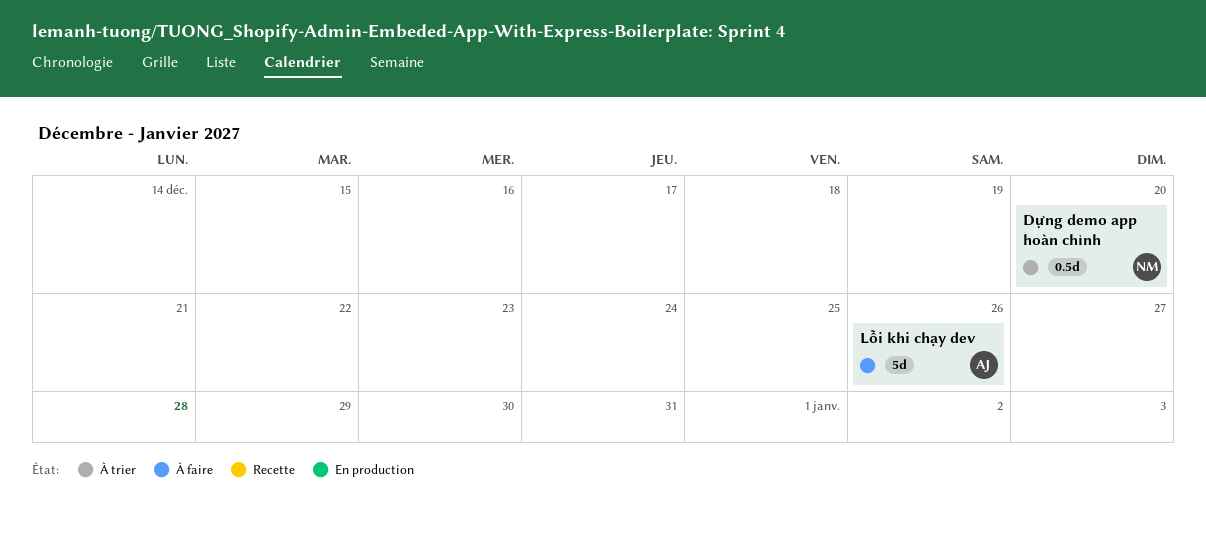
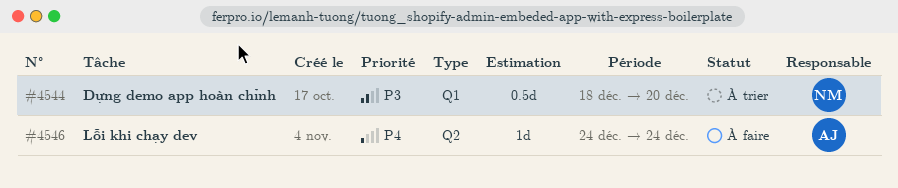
Lỗi khi chạy dev, estimate: 5d -> 1d
Lỗi khi chạy dev, due: Dec 26 -> Dec 24

